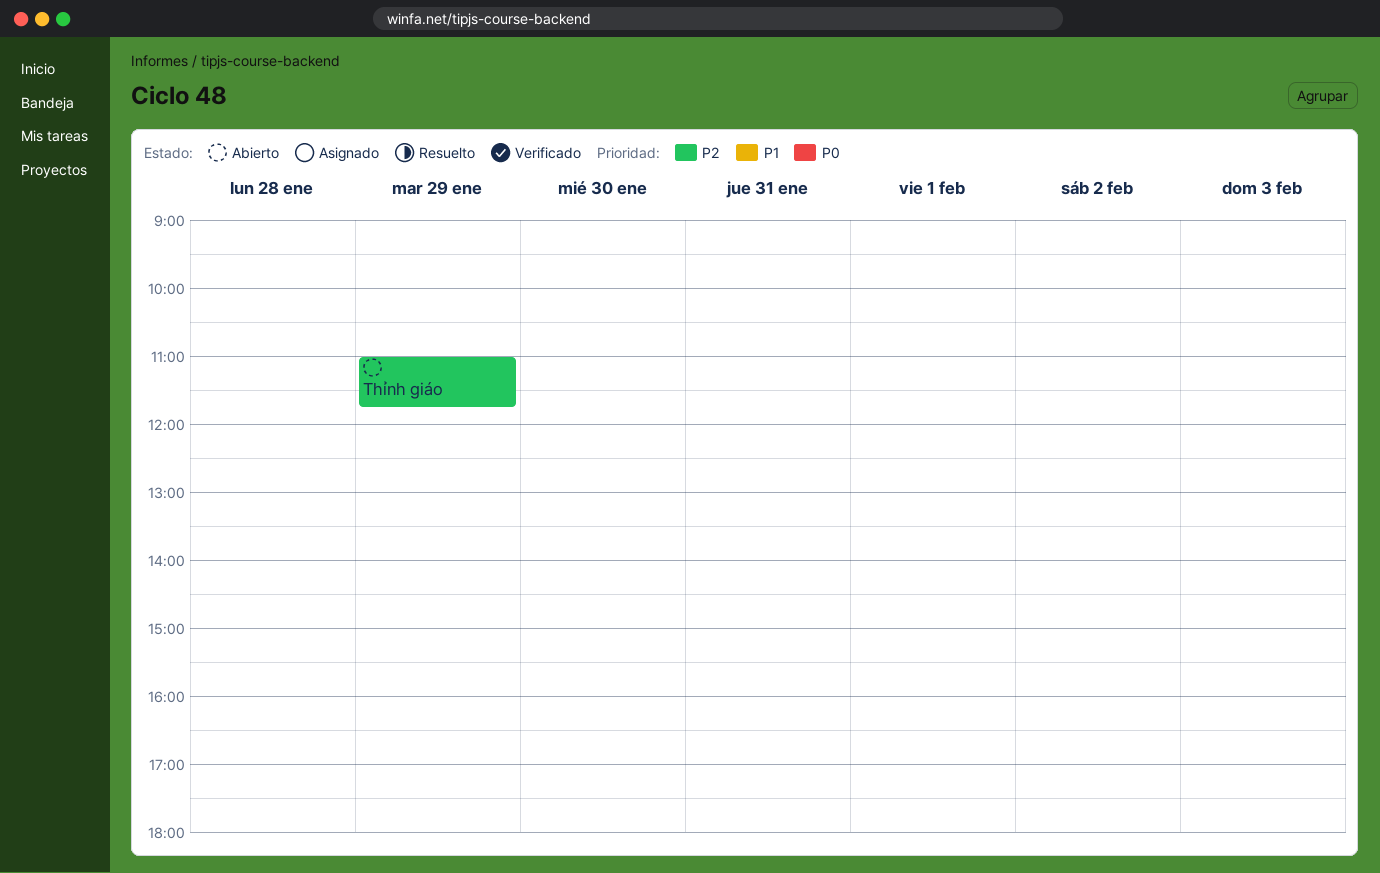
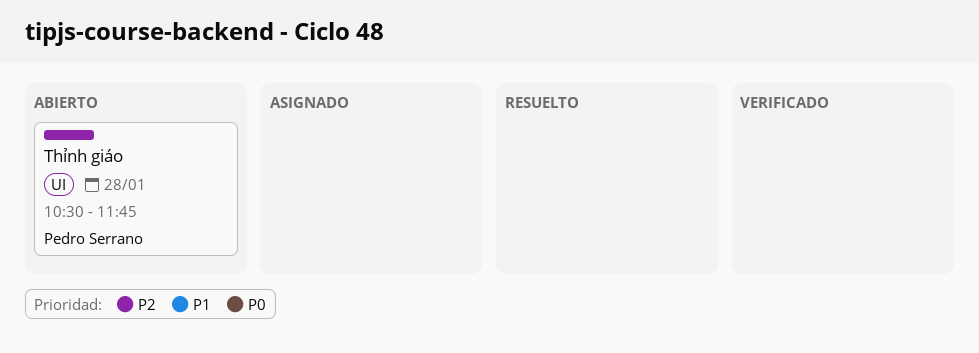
Thỉnh giáo, day: Jan 29 -> Jan 28
Thỉnh giáo, begins: 11:00 -> 10:30

